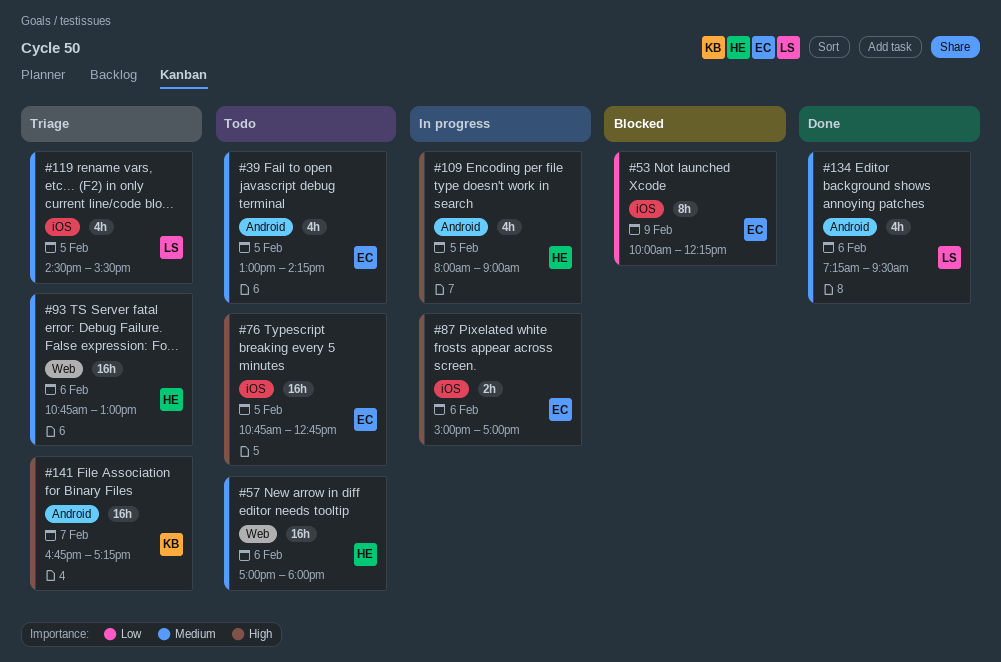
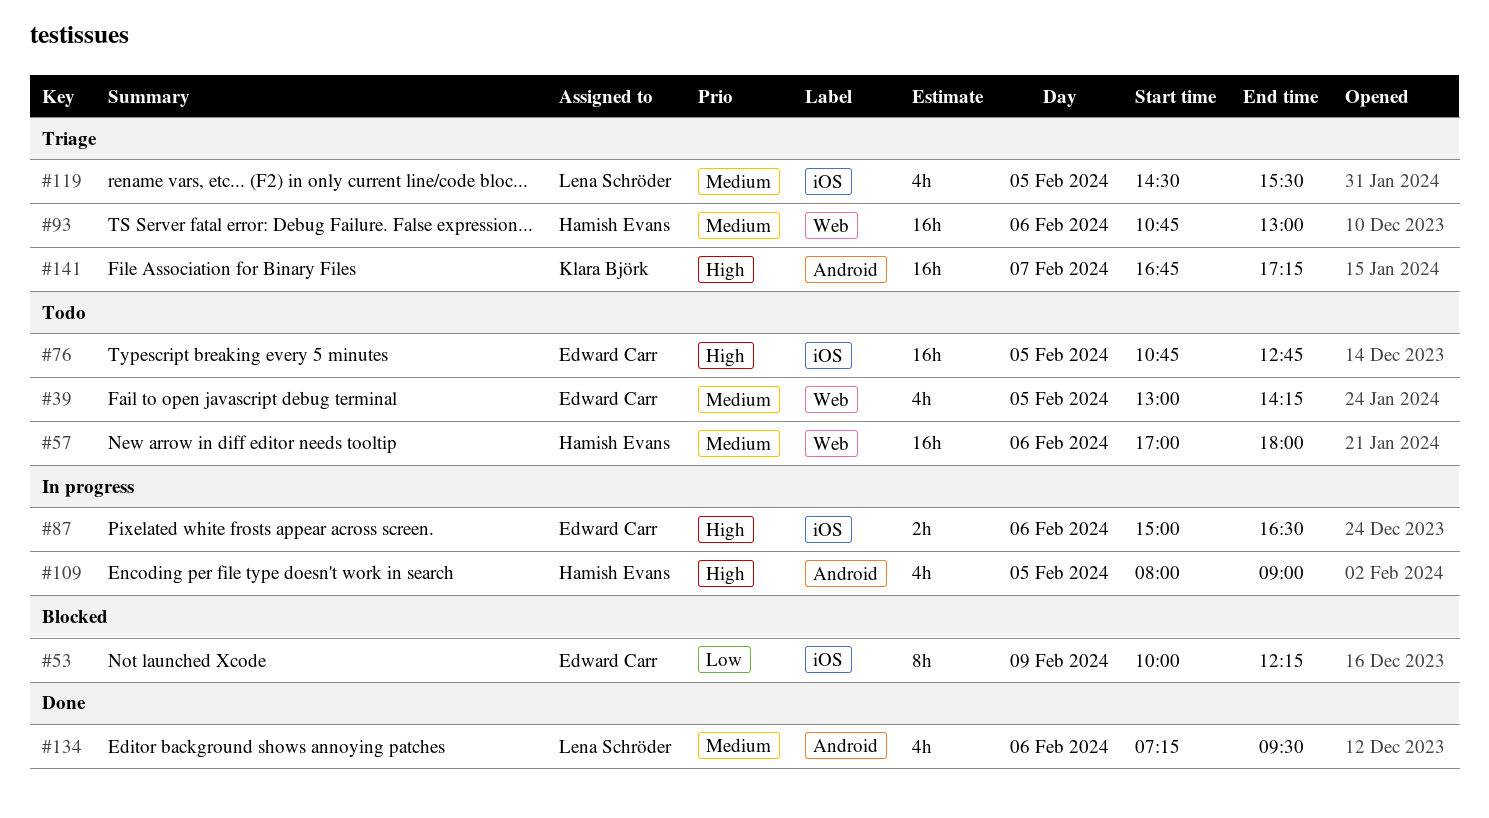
#39, label: Android -> Web
#87, ends: 17:00 -> 16:30

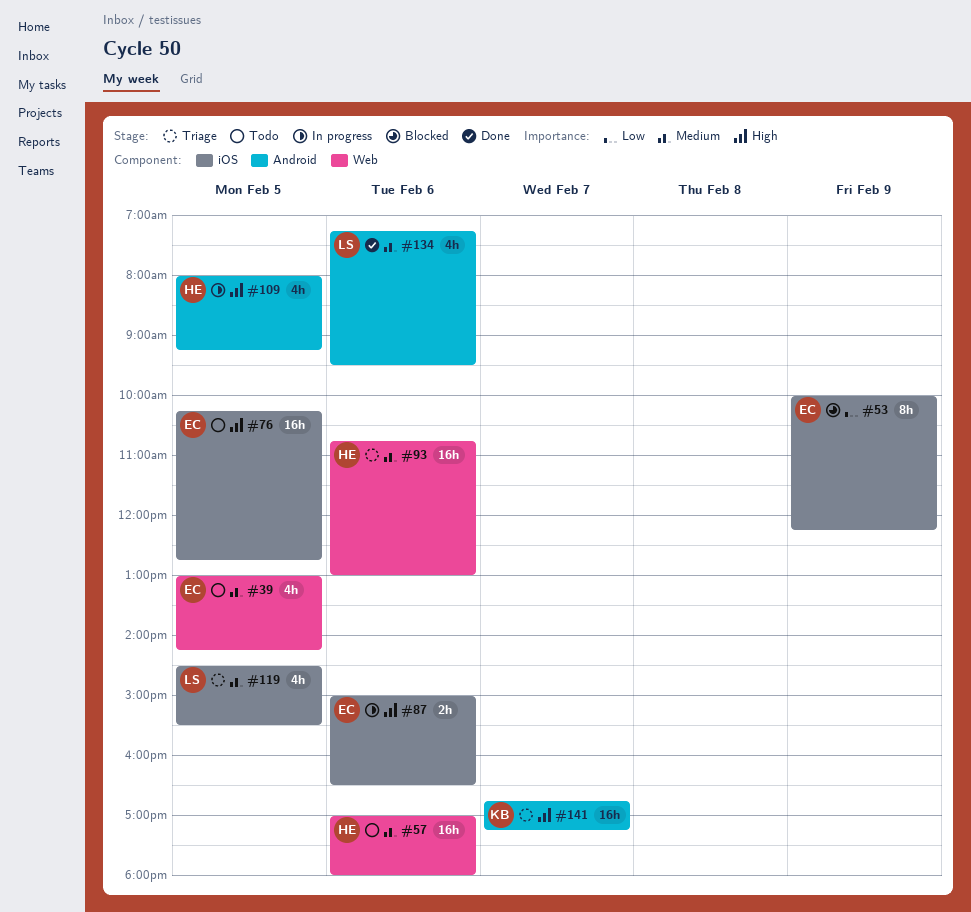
#76, begins: 10:45 -> 10:15
#109, ends: 09:00 -> 09:15

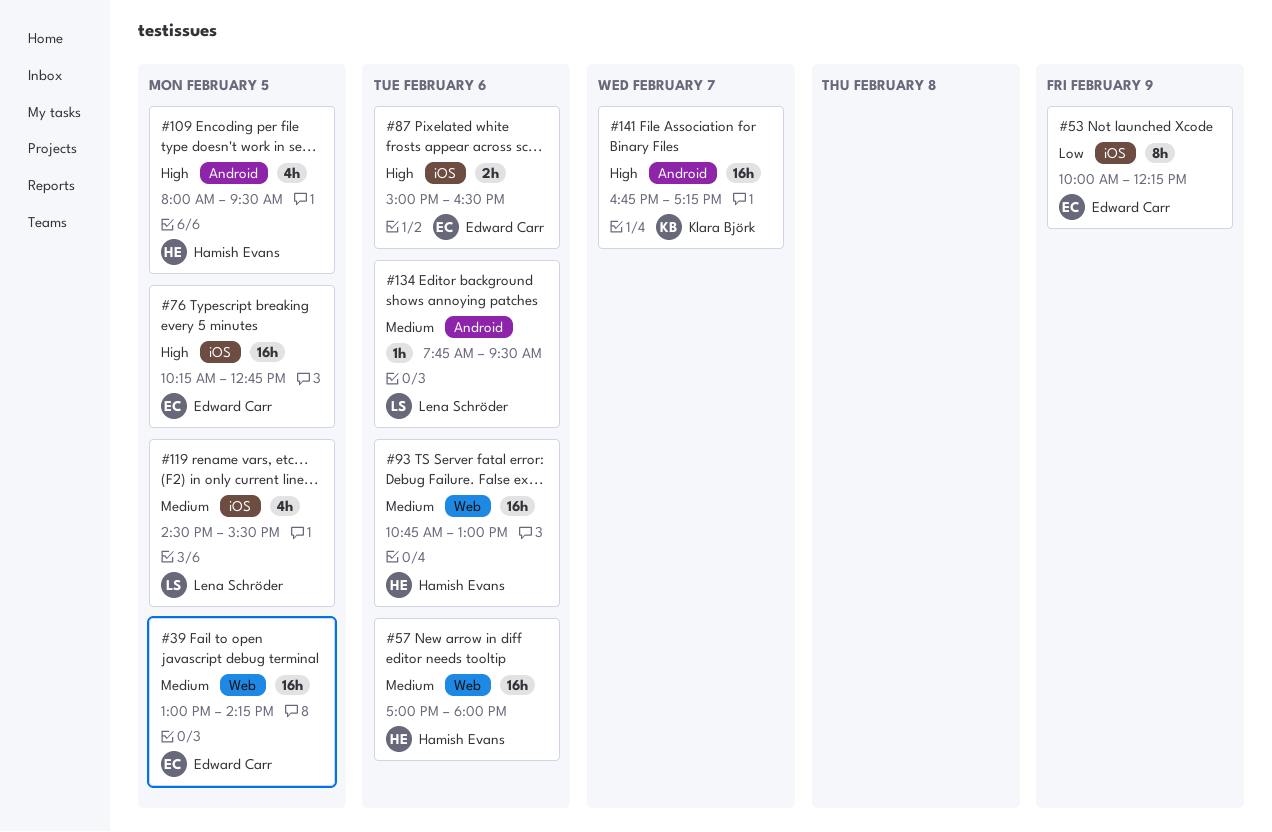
#39, estimate: 4h -> 16h
#109, ends: 09:15 -> 09:30
#134, estimate: 4h -> 1h
#134, begins: 07:15 -> 07:45

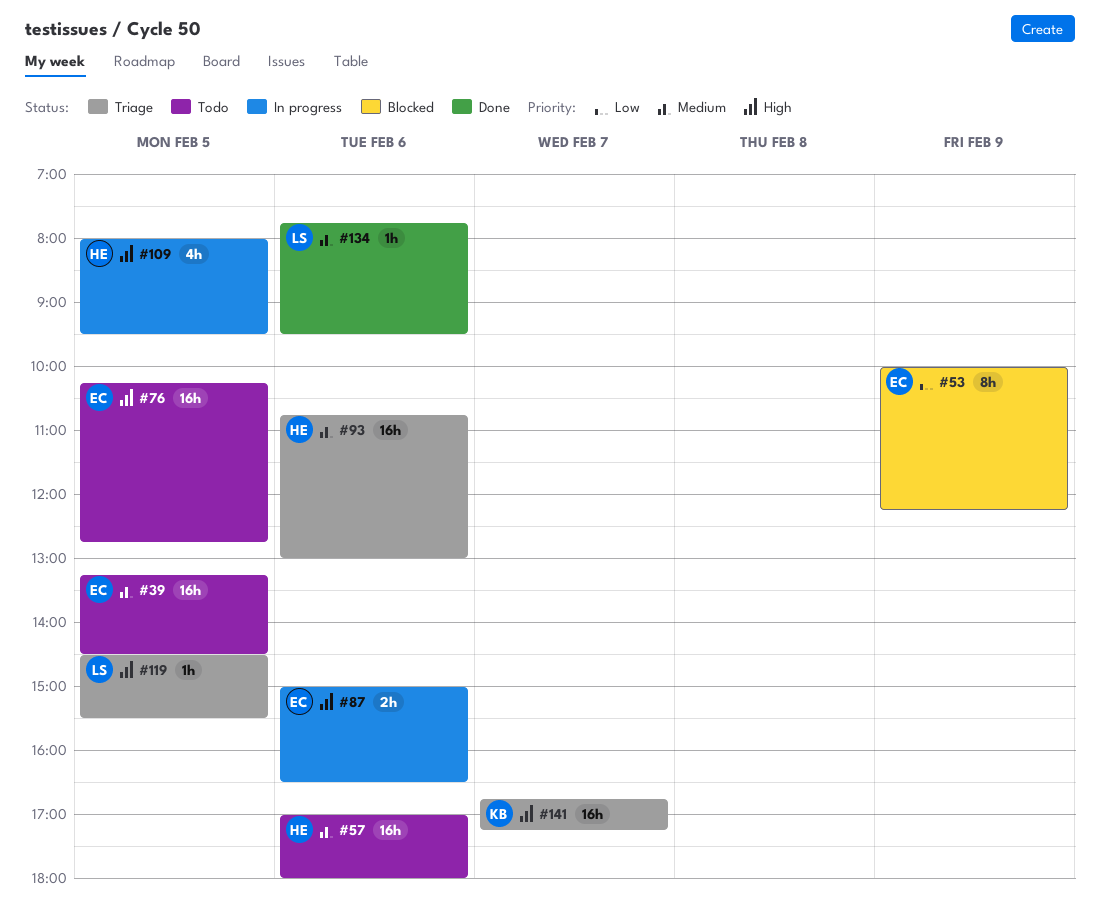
#39, begins: 13:00 -> 13:15
#39, ends: 14:15 -> 14:30
#119, priority: Medium -> High
#119, estimate: 4h -> 1h

